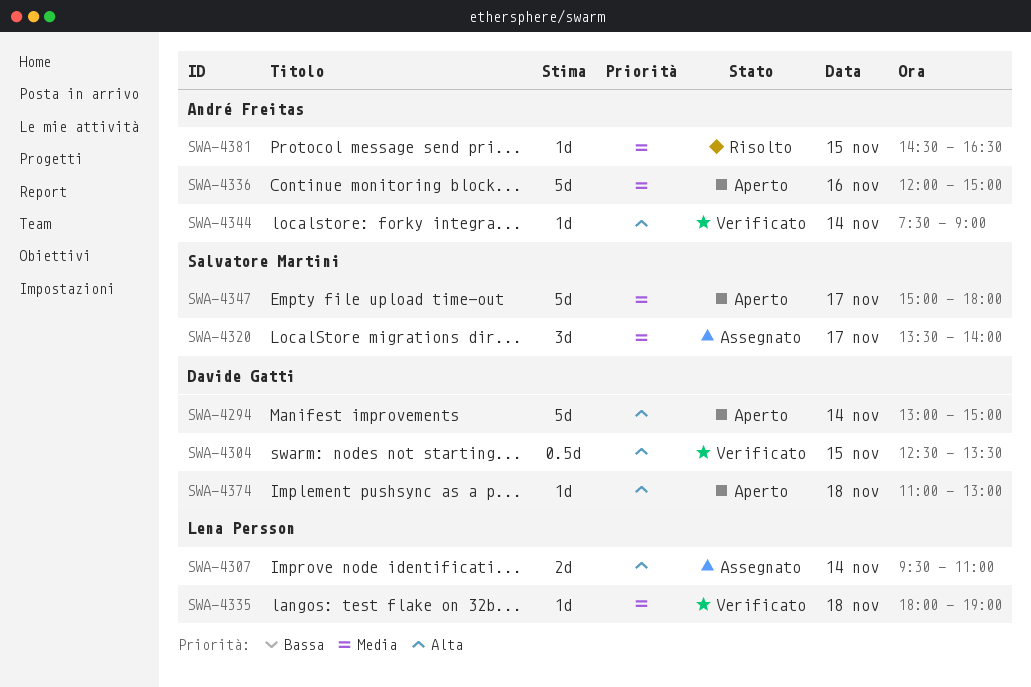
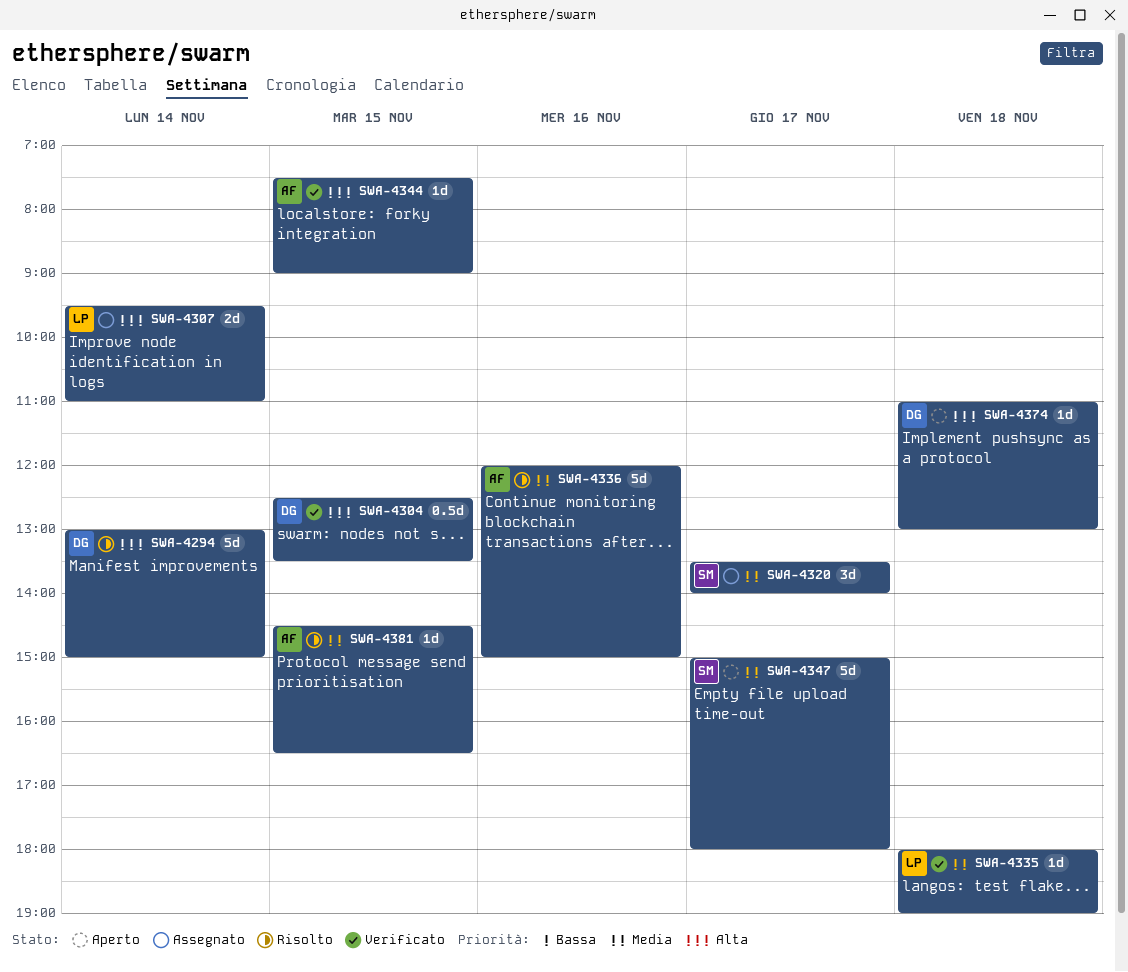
SWA-4294, status: Aperto -> Risolto
SWA-4336, status: Aperto -> Risolto
SWA-4344, day: Nov 14 -> Nov 15

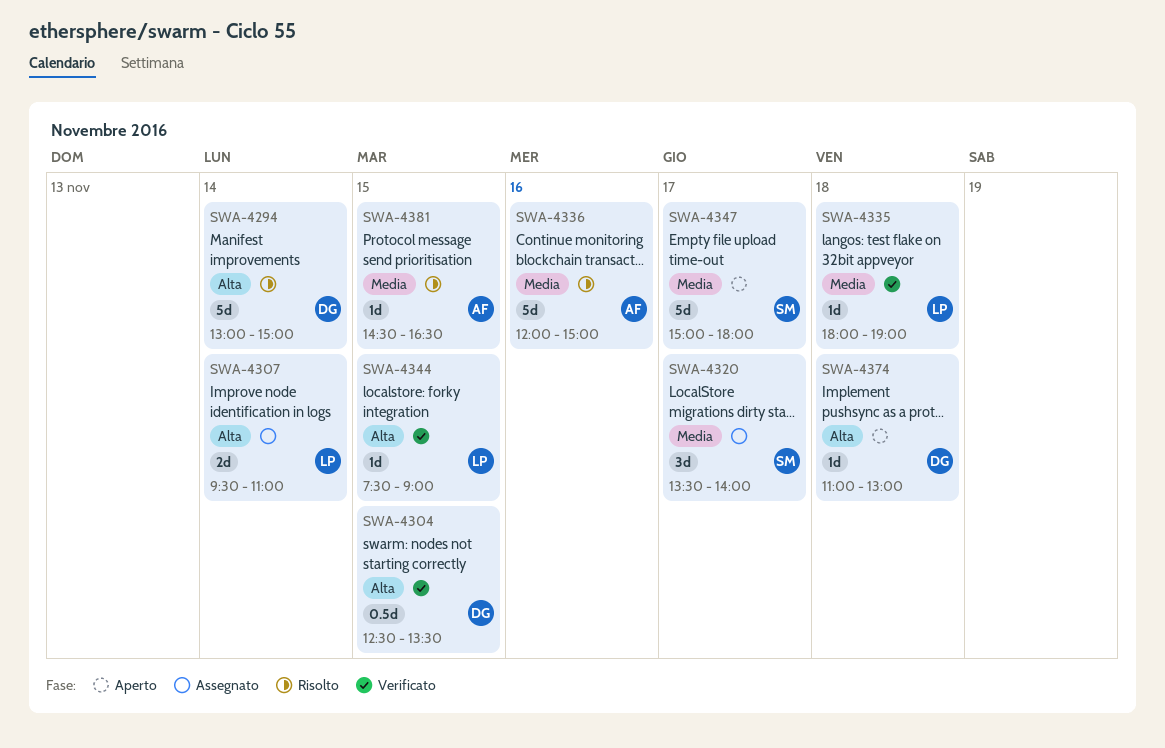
SWA-4344, owner: AF -> LP

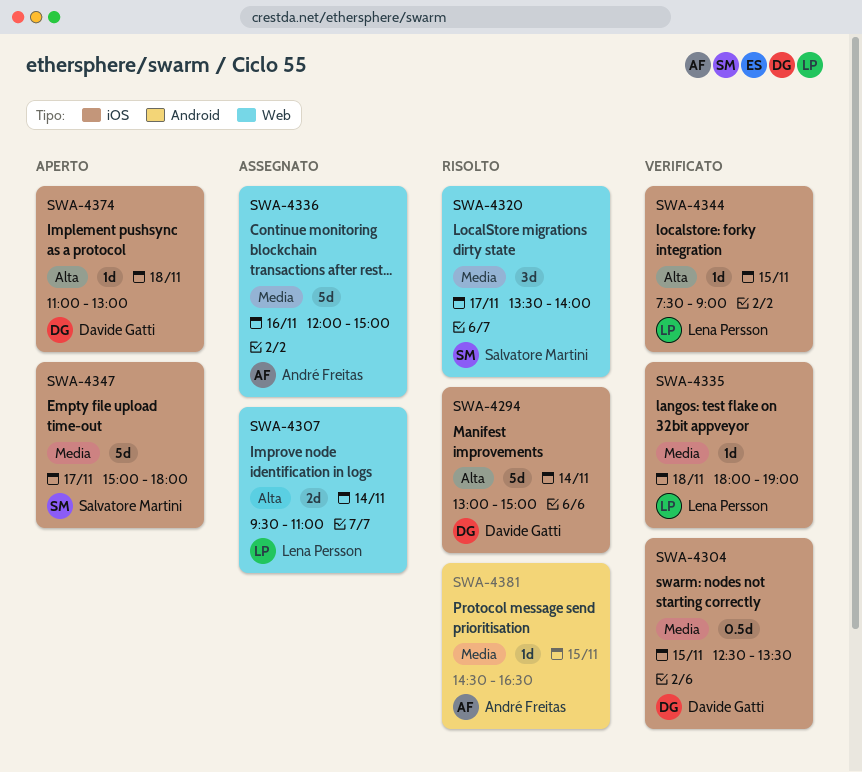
SWA-4304, priority: Alta -> Media
SWA-4320, status: Assegnato -> Risolto
SWA-4336, status: Risolto -> Assegnato

